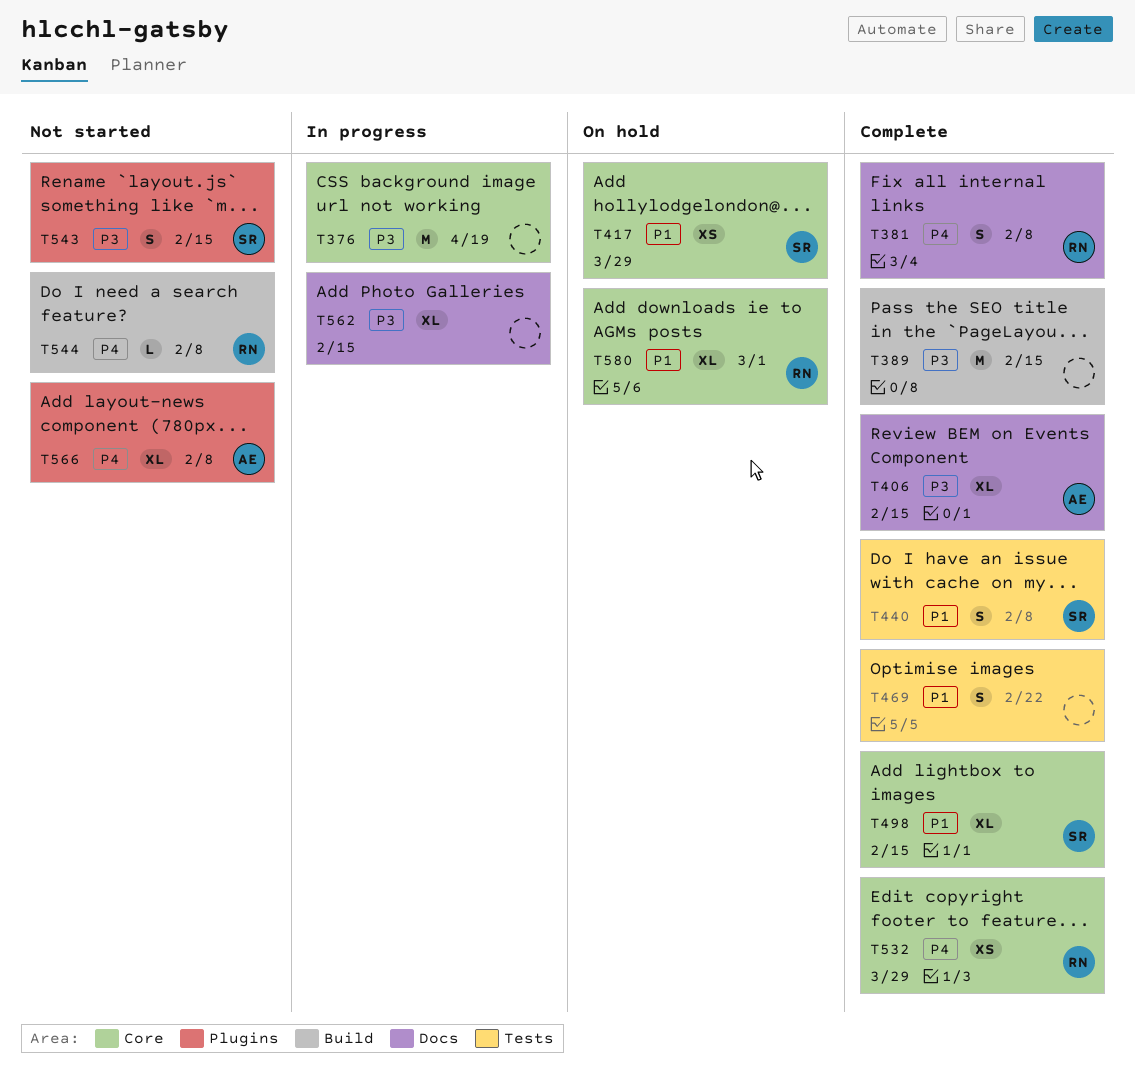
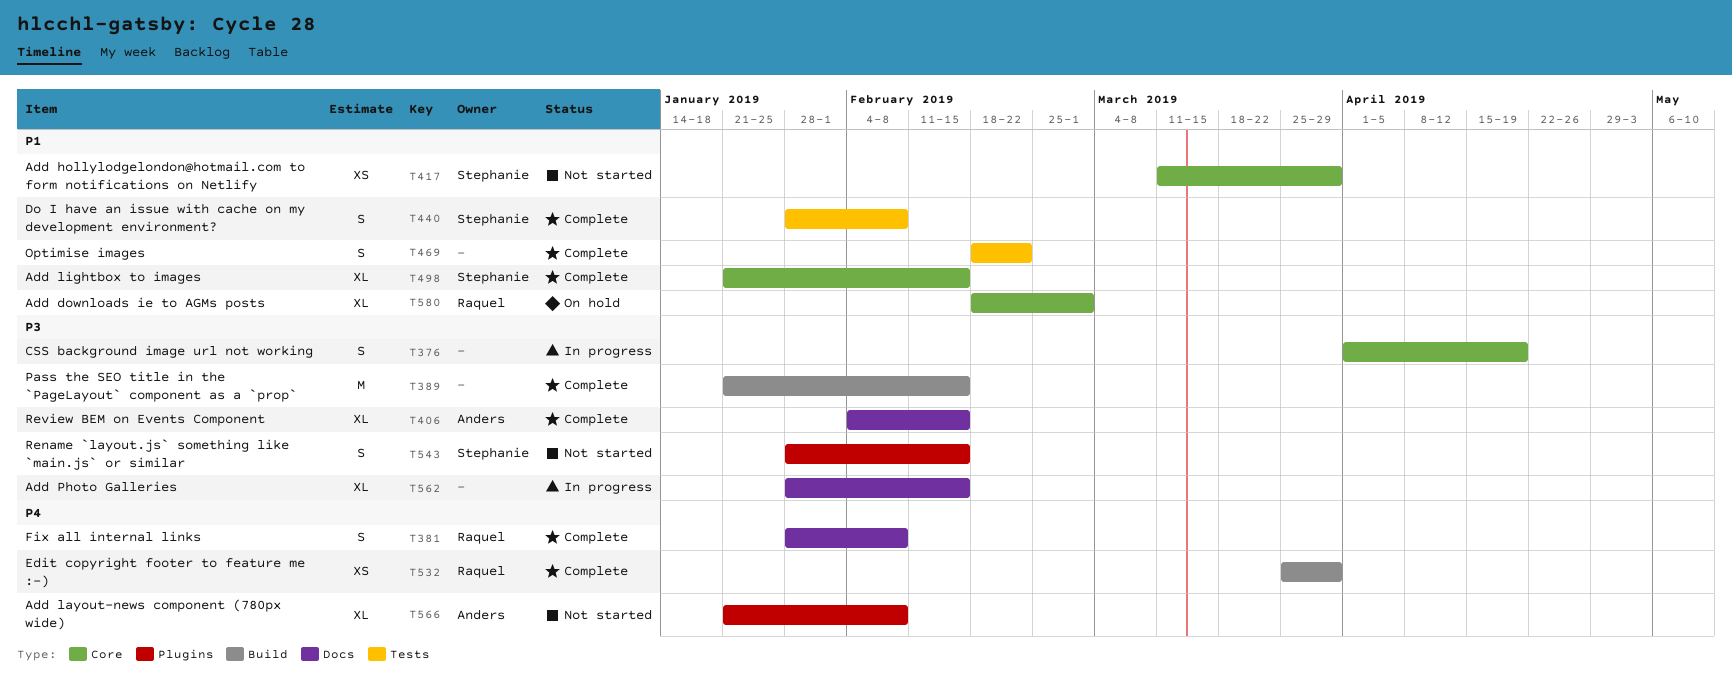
T376, estimate: M -> S
T417, status: On hold -> Not started
T532, label: Core -> Build
T544: present -> none

